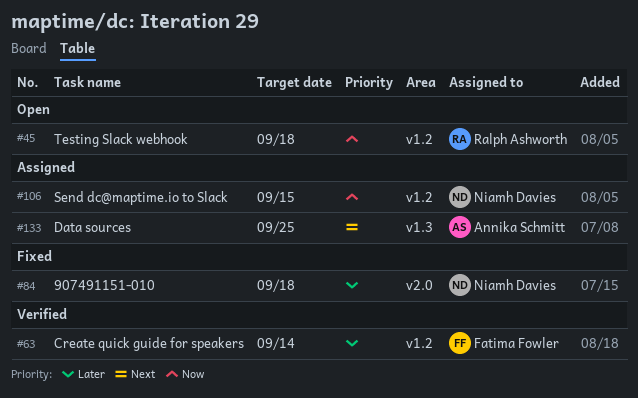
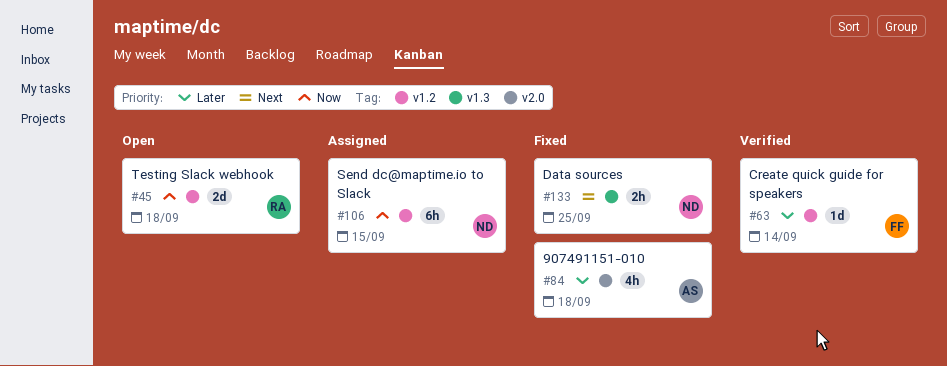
#84, owner: Niamh Davies -> Annika Schmitt
#133, status: Assigned -> Fixed
#133, owner: Annika Schmitt -> Niamh Davies

